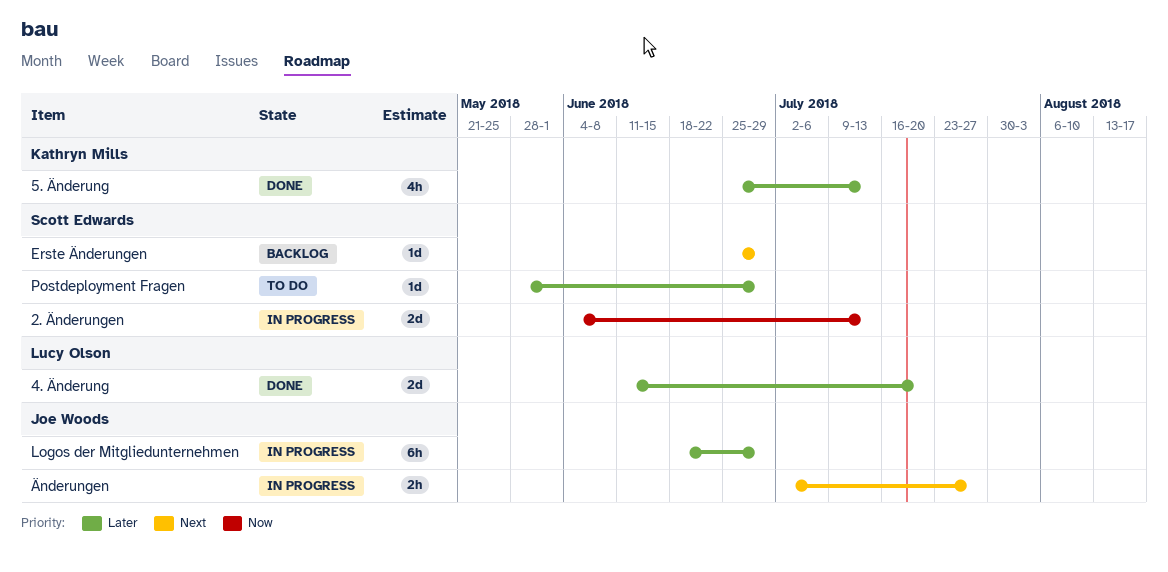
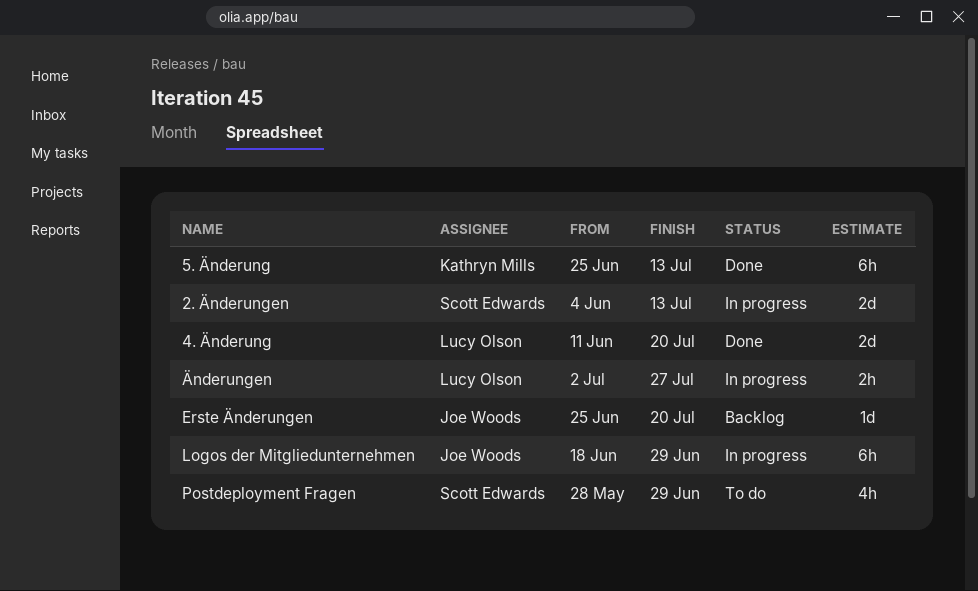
5. Änderung, estimate: 4h -> 6h
Erste Änderungen, owner: Scott Edwards -> Joe Woods
Erste Änderungen, due: Jun 29 -> Jul 20
Postdeployment Fragen, estimate: 1d -> 4h
Änderungen, owner: Joe Woods -> Lucy Olson

